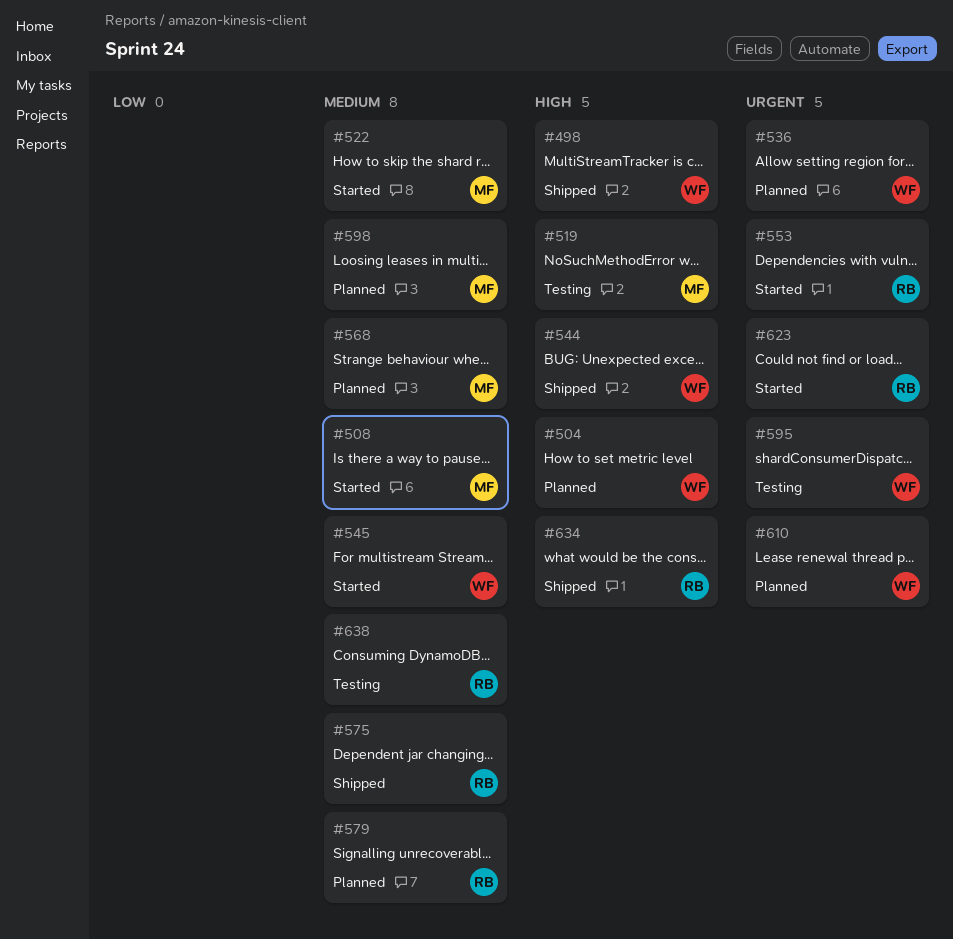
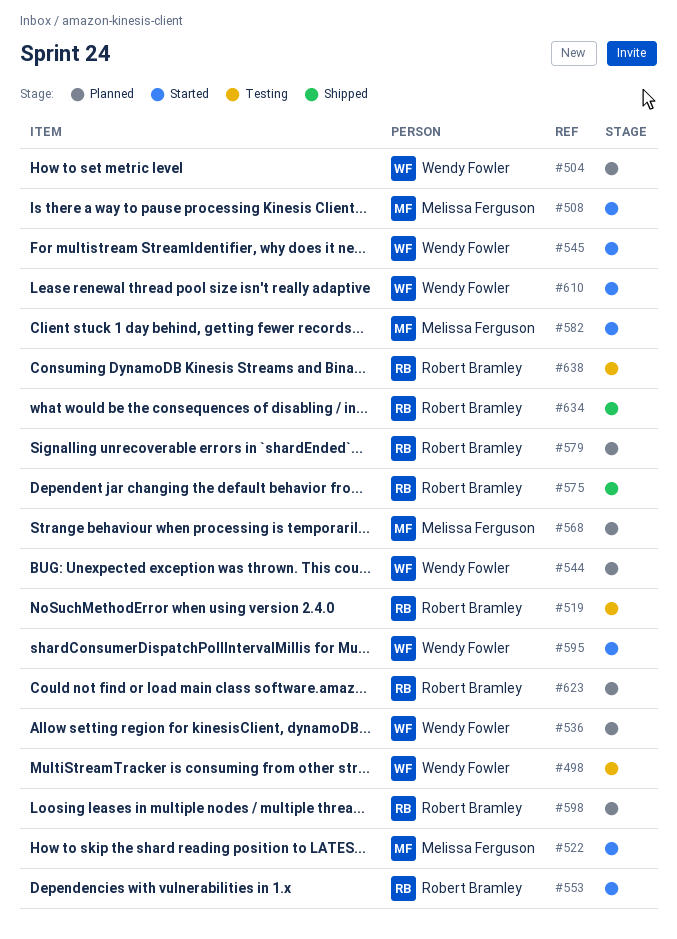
#498, status: Shipped -> Testing
#519, owner: Melissa Ferguson -> Robert Bramley
#544, status: Shipped -> Planned
#582: none -> present
#595, status: Testing -> Started
#598, owner: Melissa Ferguson -> Robert Bramley
#610, status: Planned -> Started
#623, status: Started -> Planned

